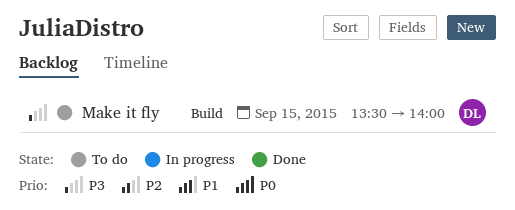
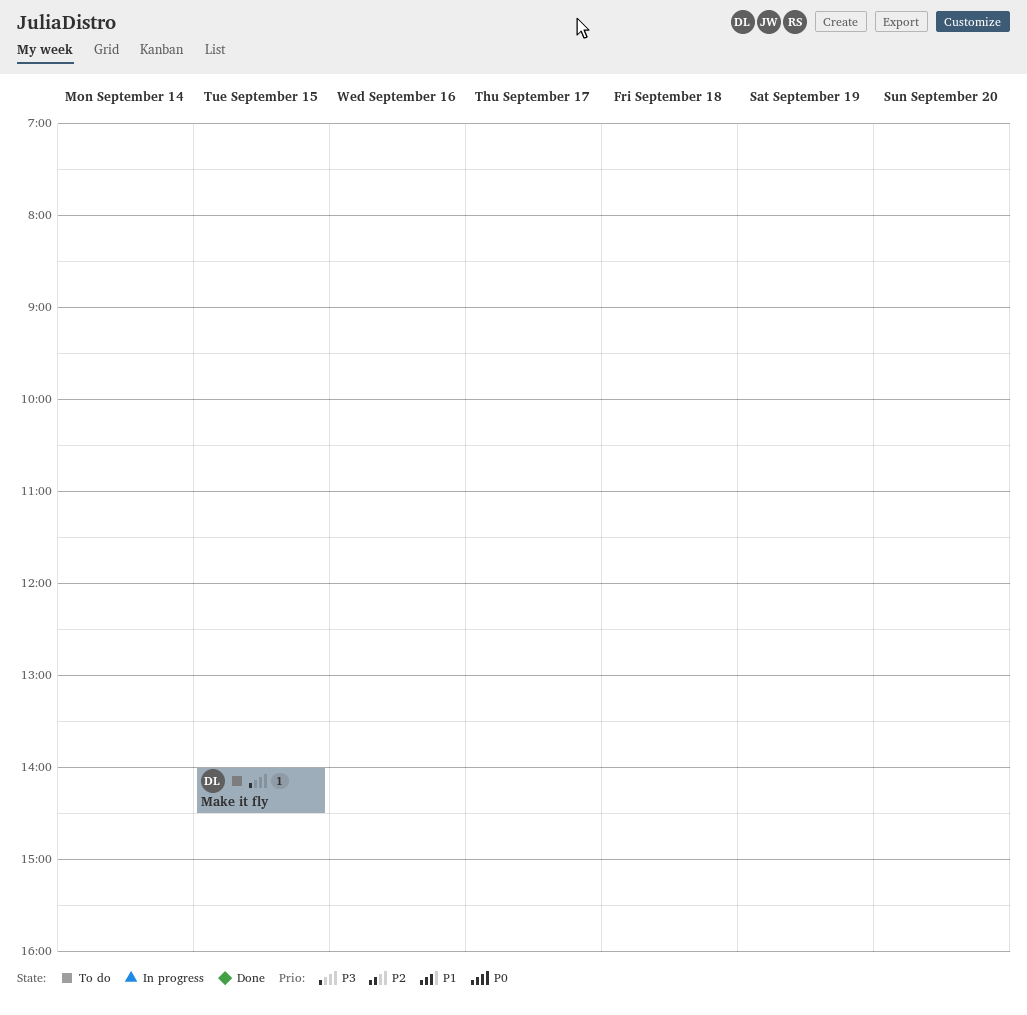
Make it fly, begins: 13:30 -> 14:00
Make it fly, ends: 14:00 -> 14:30

